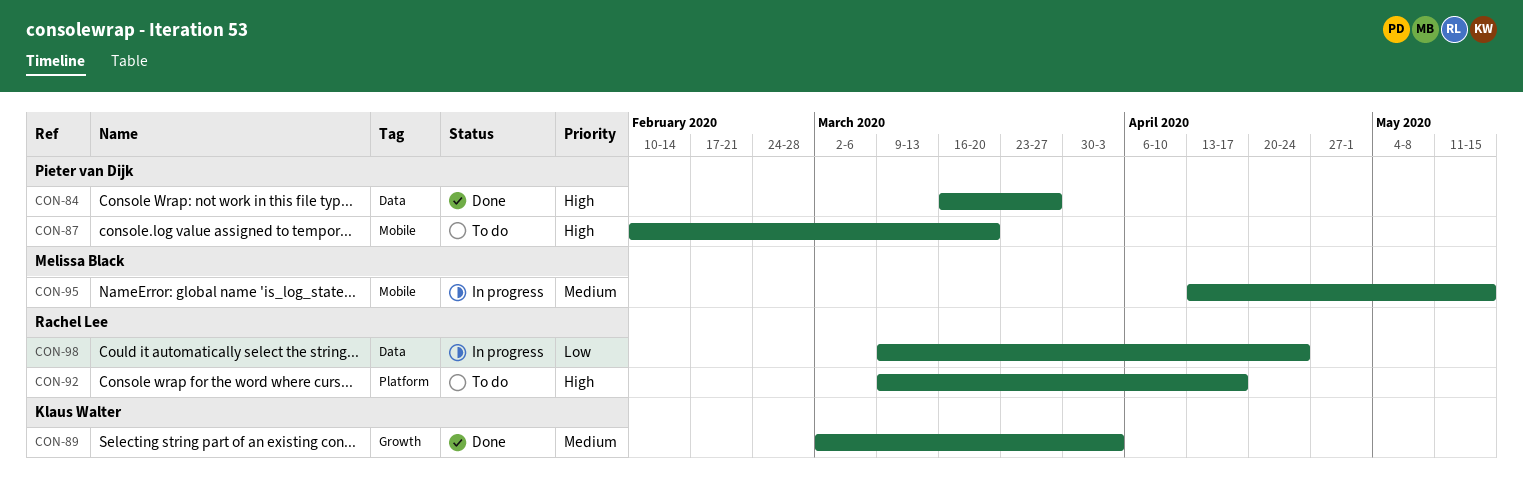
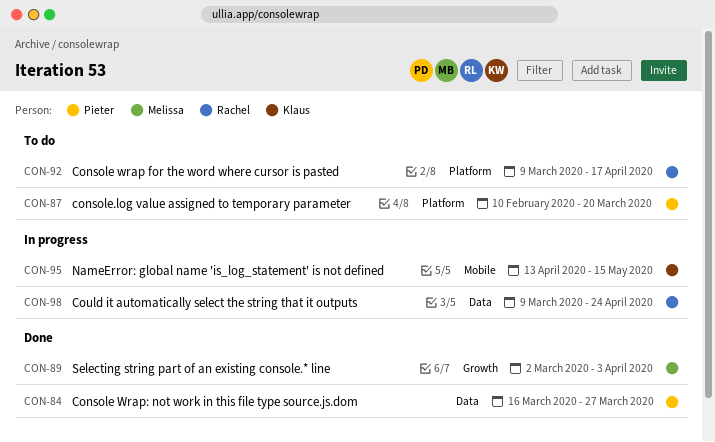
CON-87, label: Mobile -> Platform
CON-89, owner: Klaus Walter -> Melissa Black
CON-95, owner: Melissa Black -> Klaus Walter

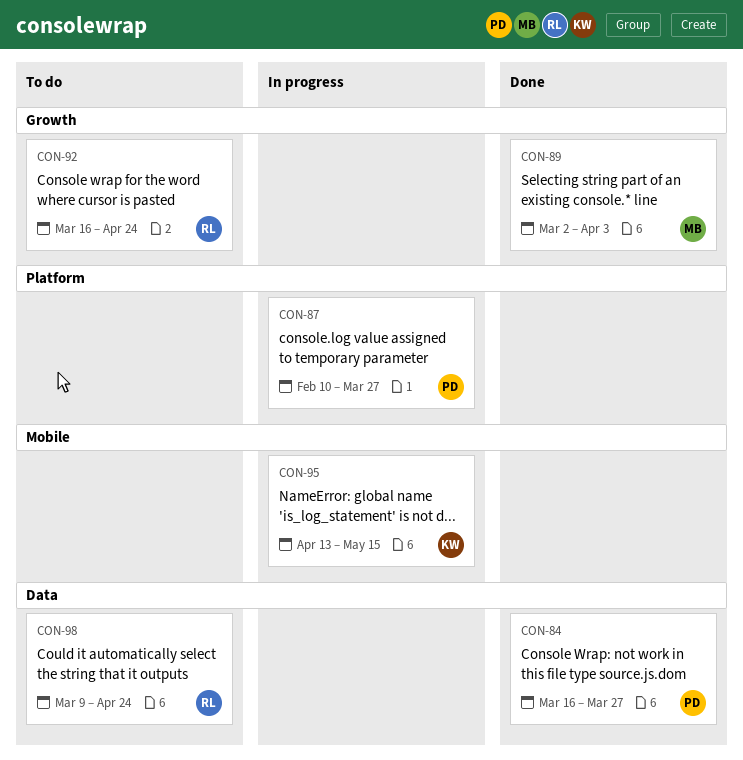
CON-87, status: To do -> In progress
CON-87, due: Mar 20 -> Mar 27
CON-92, label: Platform -> Growth
CON-92, start: Mar 9 -> Mar 16
CON-92, due: Apr 17 -> Apr 24
CON-98, status: In progress -> To do

